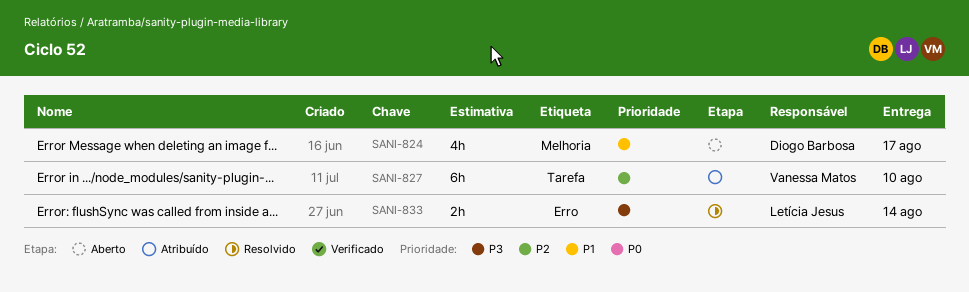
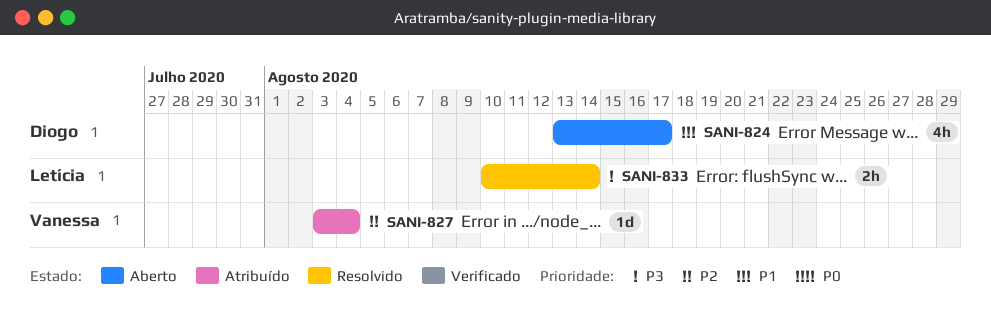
SANI-827, estimate: 6h -> 1d
SANI-827, due: Aug 10 -> Aug 4

